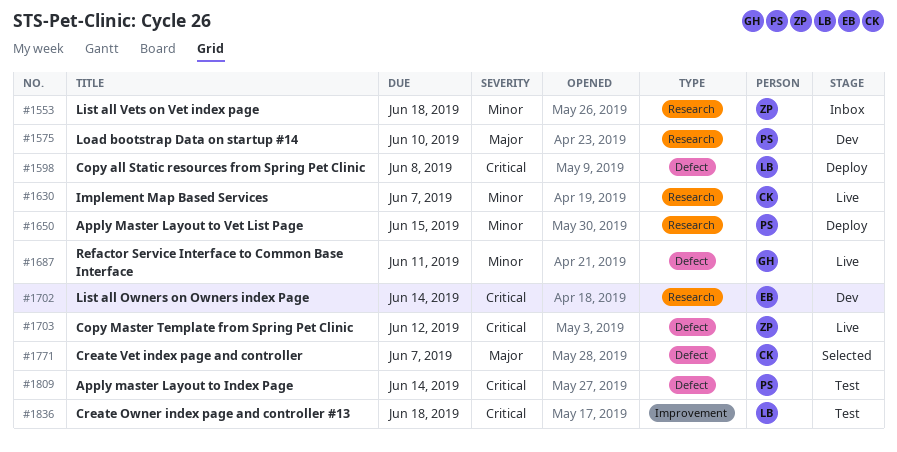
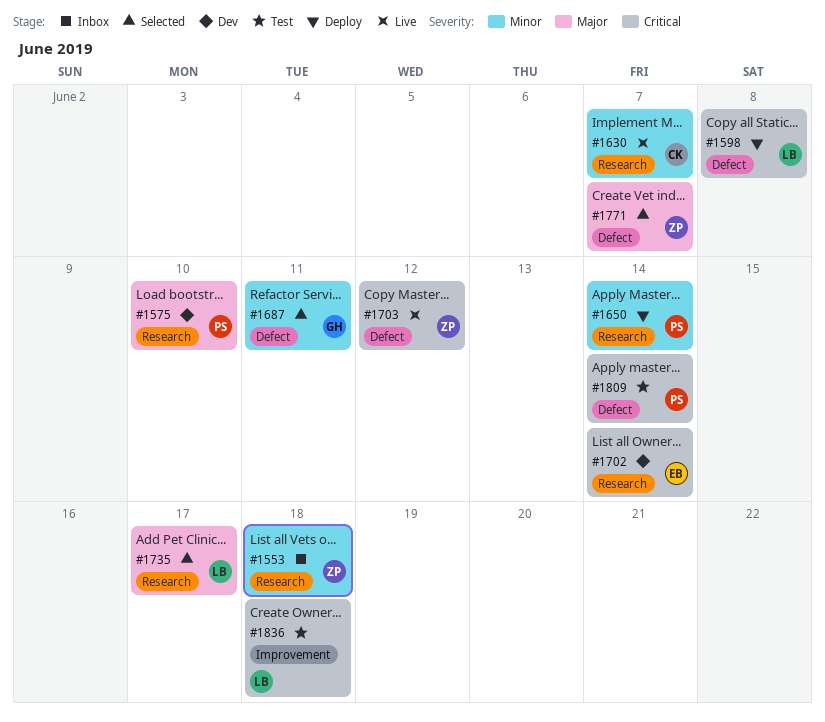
#1650, due: Jun 15 -> Jun 14
#1687, status: Live -> Selected
#1735: none -> present
#1771, owner: CK -> ZP

